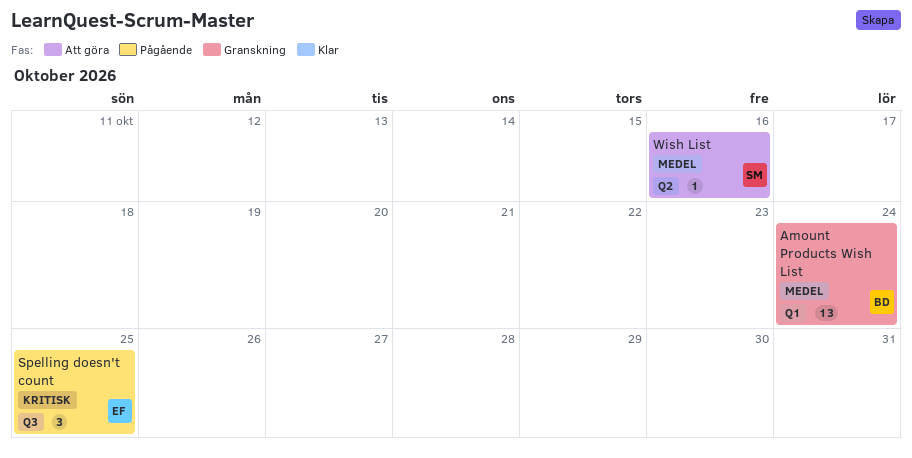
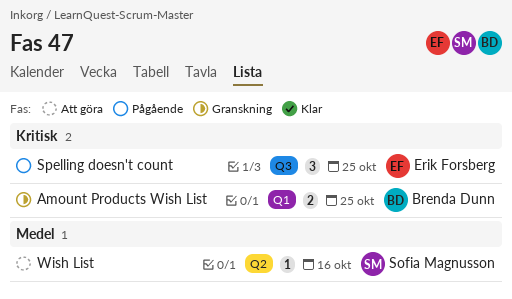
Amount Products Wish List, priority: Medel -> Kritisk
Amount Products Wish List, estimate: 13 -> 2
Amount Products Wish List, due: Oct 24 -> Oct 25

